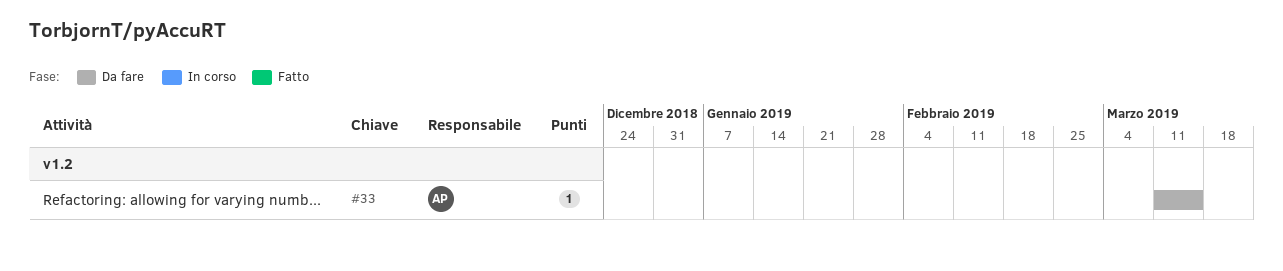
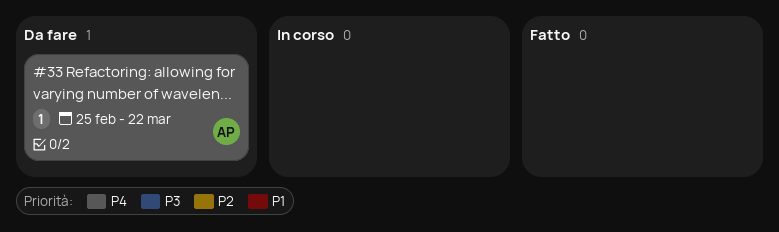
#33, start: Mar 11 -> Feb 25
#33, due: Mar 15 -> Mar 22

